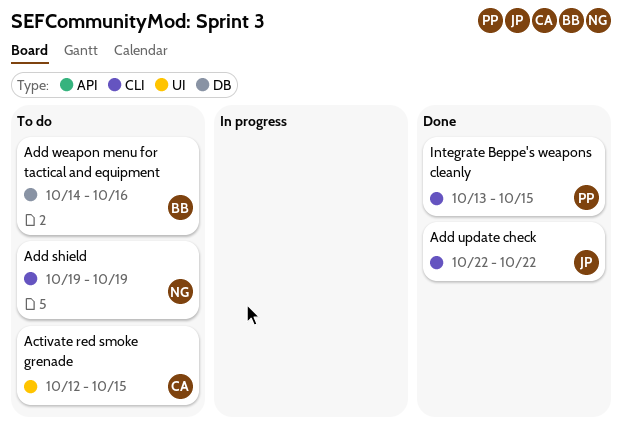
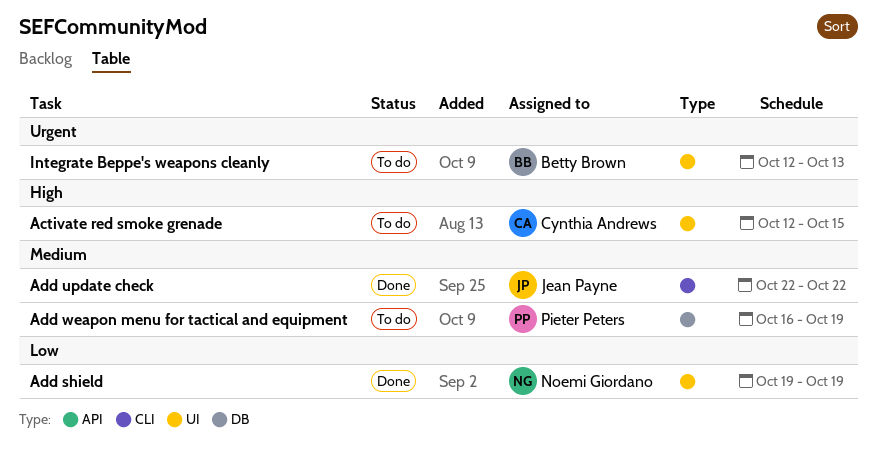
Add shield, status: To do -> Done
Add shield, label: CLI -> UI
Add weapon menu for tactical and equipment, owner: Betty Brown -> Pieter Peters
Add weapon menu for tactical and equipment, start: Oct 14 -> Oct 16
Add weapon menu for tactical and equipment, due: Oct 16 -> Oct 19
Integrate Beppe's weapons cleanly, status: Done -> To do
Integrate Beppe's weapons cleanly, owner: Pieter Peters -> Betty Brown
Integrate Beppe's weapons cleanly, label: CLI -> UI
Integrate Beppe's weapons cleanly, start: Oct 13 -> Oct 12
Integrate Beppe's weapons cleanly, due: Oct 15 -> Oct 13

